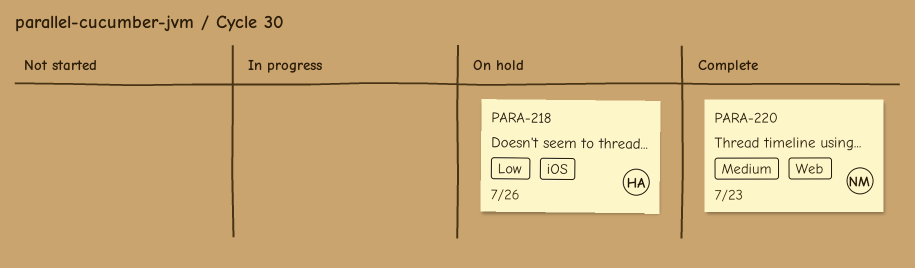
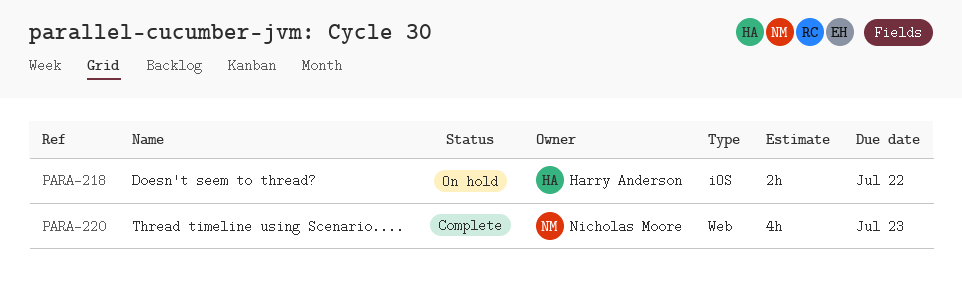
PARA-218, due: Jul 26 -> Jul 22

